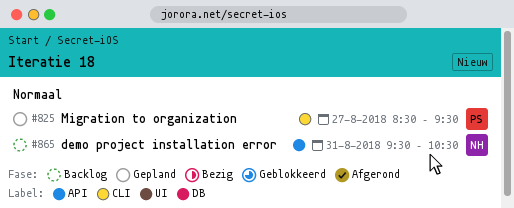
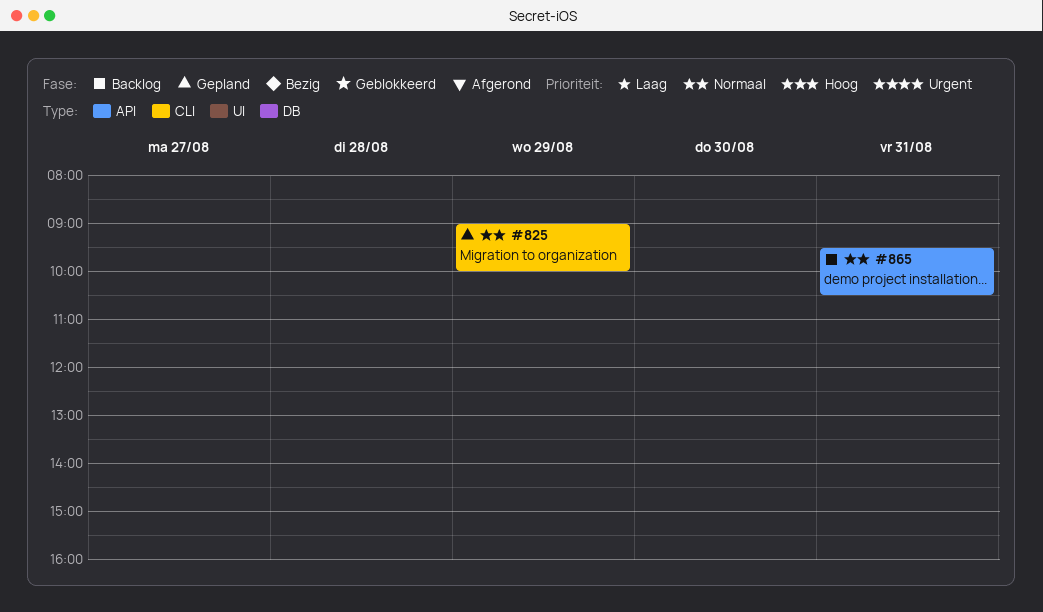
#825, day: Aug 27 -> Aug 29
#825, begins: 08:30 -> 09:00
#825, ends: 09:30 -> 10:00

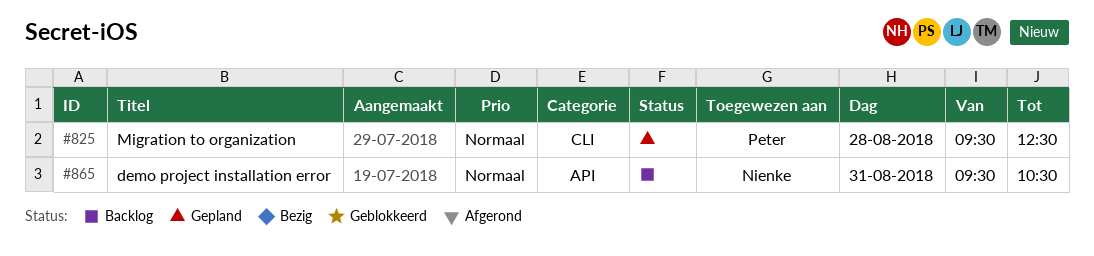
#825, day: Aug 29 -> Aug 28
#825, begins: 09:00 -> 09:30
#825, ends: 10:00 -> 12:30

